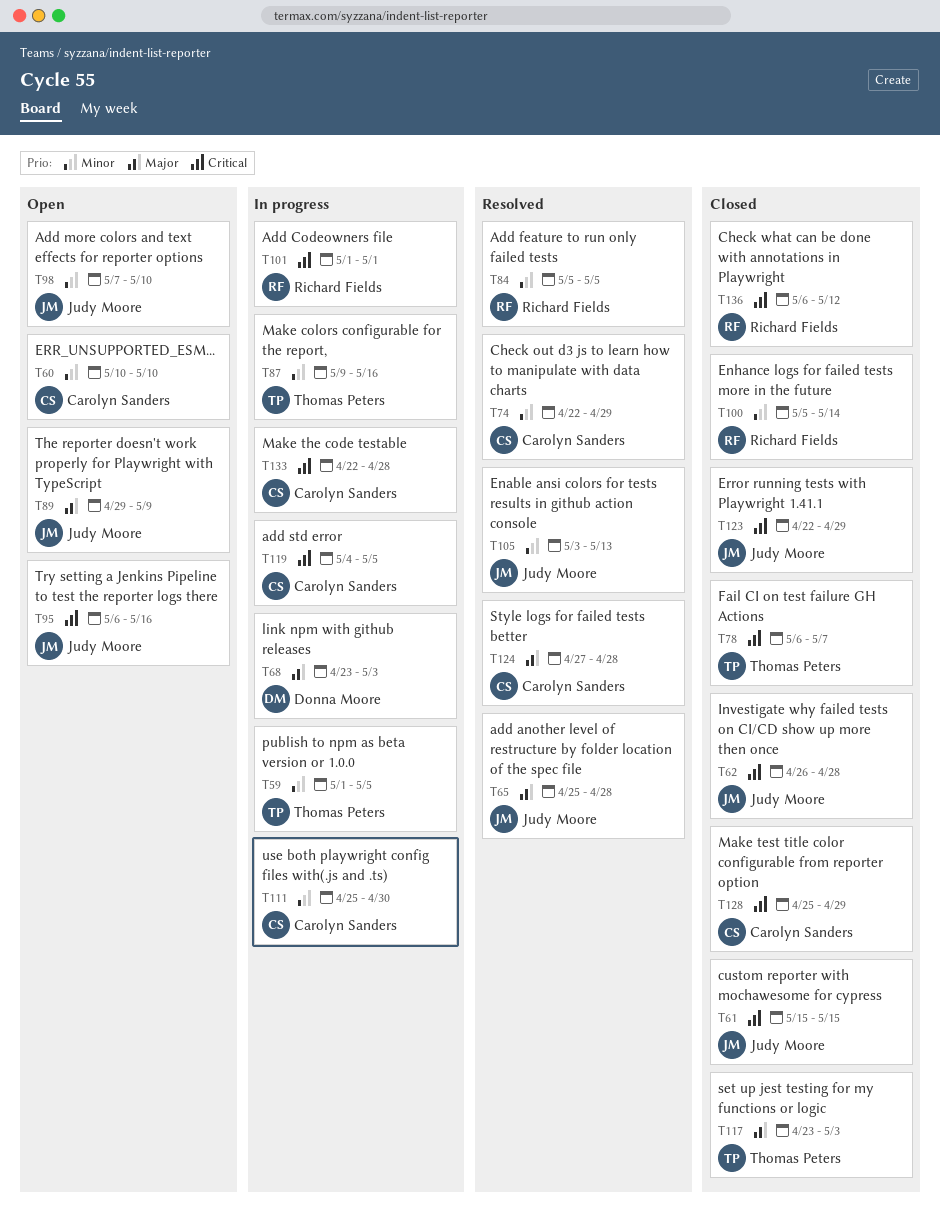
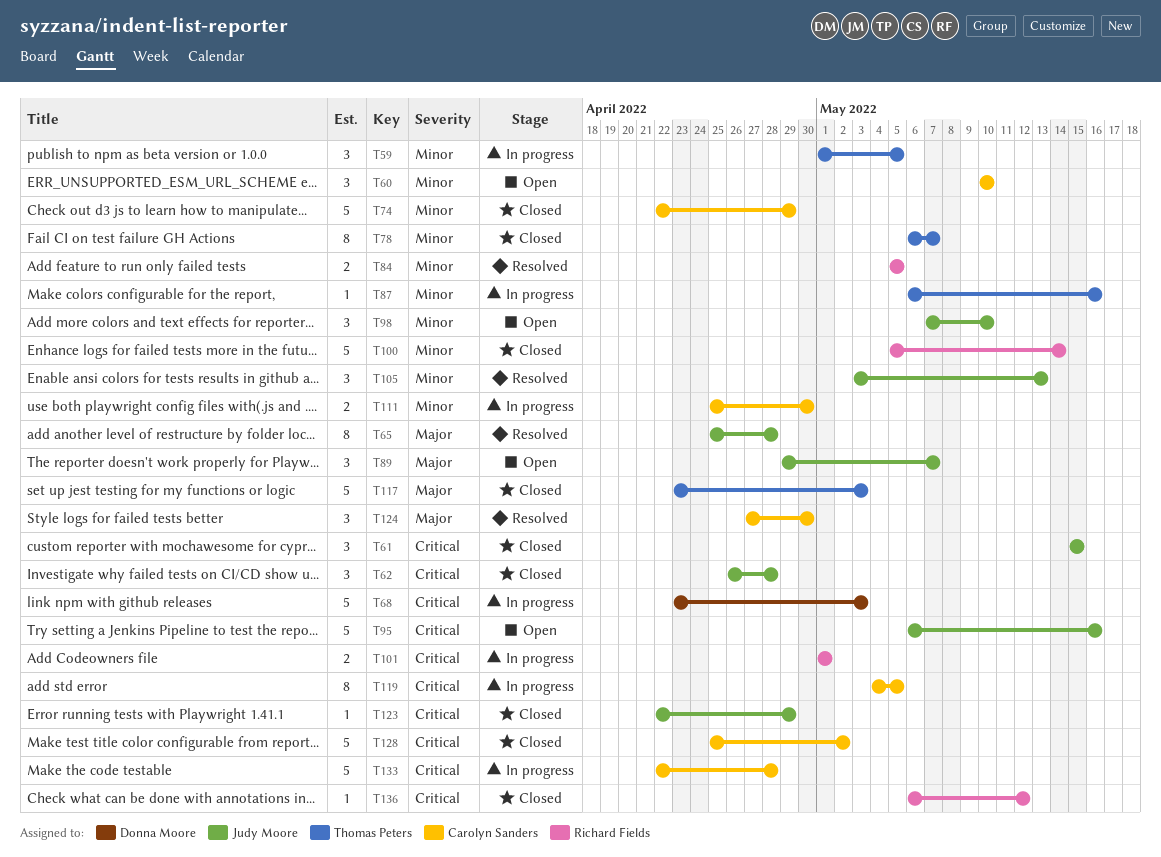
T68, priority: Major -> Critical
T74, status: Resolved -> Closed
T78, priority: Critical -> Minor
T87, start: May 9 -> May 6
T89, due: May 9 -> May 7
T124, due: Apr 28 -> Apr 30
T128, due: Apr 29 -> May 2

